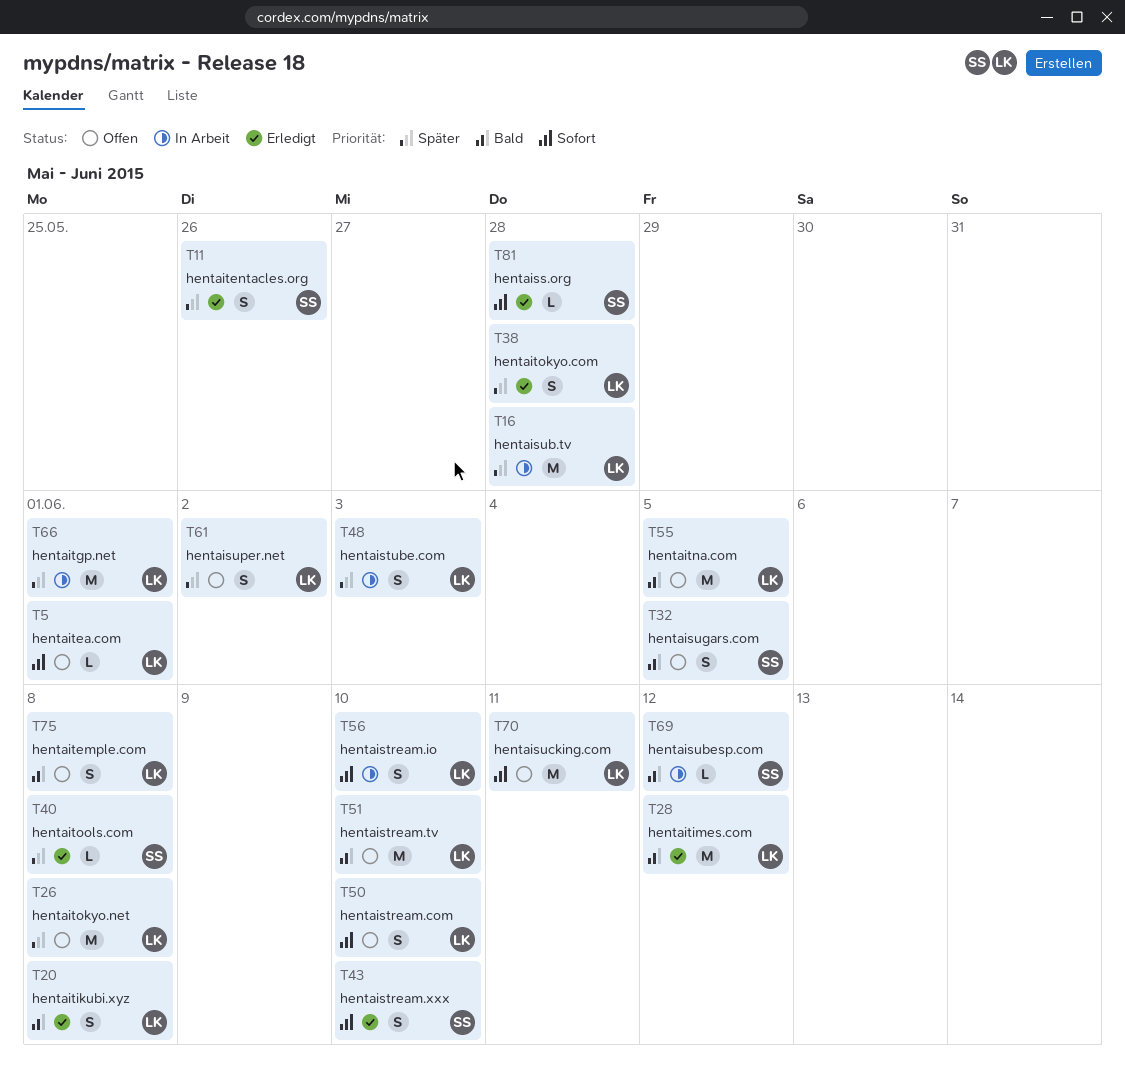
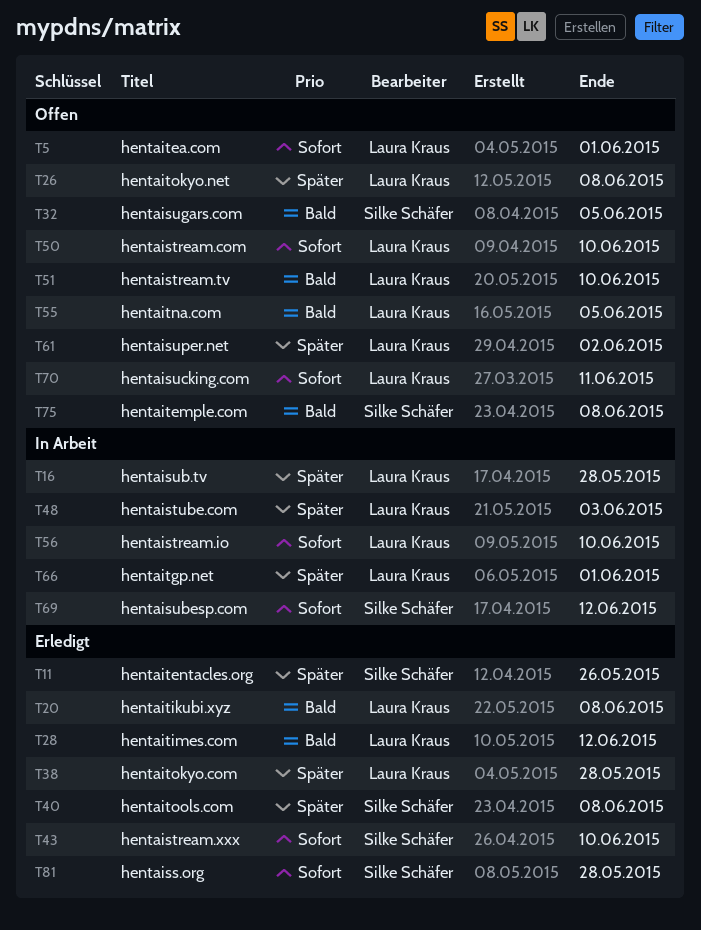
T69, priority: Bald -> Sofort
T75, owner: Laura Kraus -> Silke Schäfer

